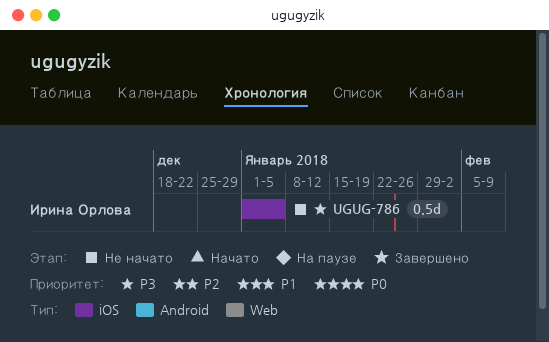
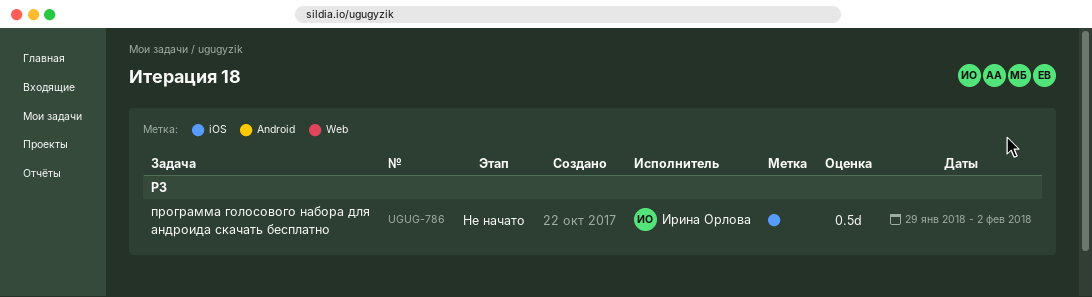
UGUG-786, start: Jan 1 -> Jan 29
UGUG-786, due: Jan 5 -> Feb 2

